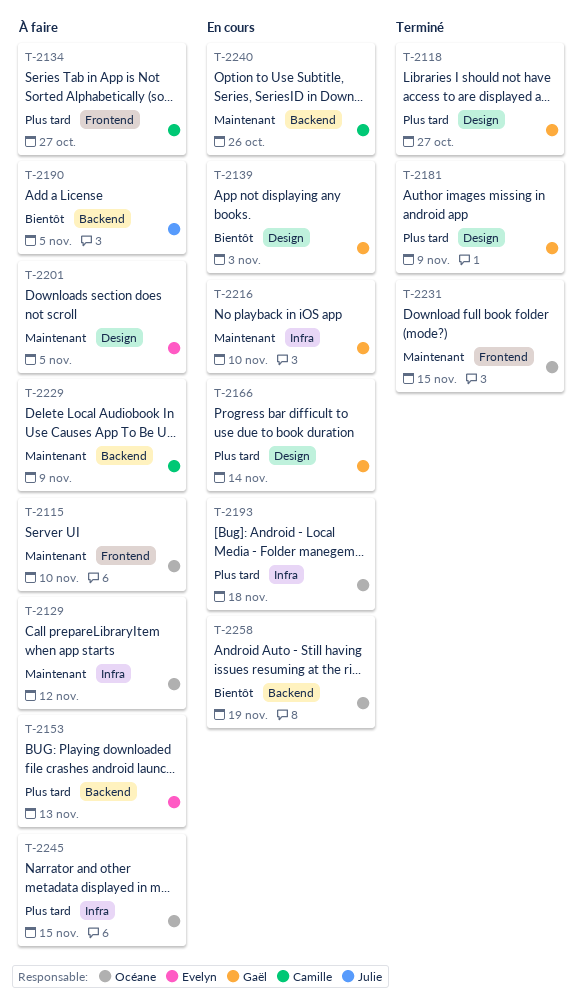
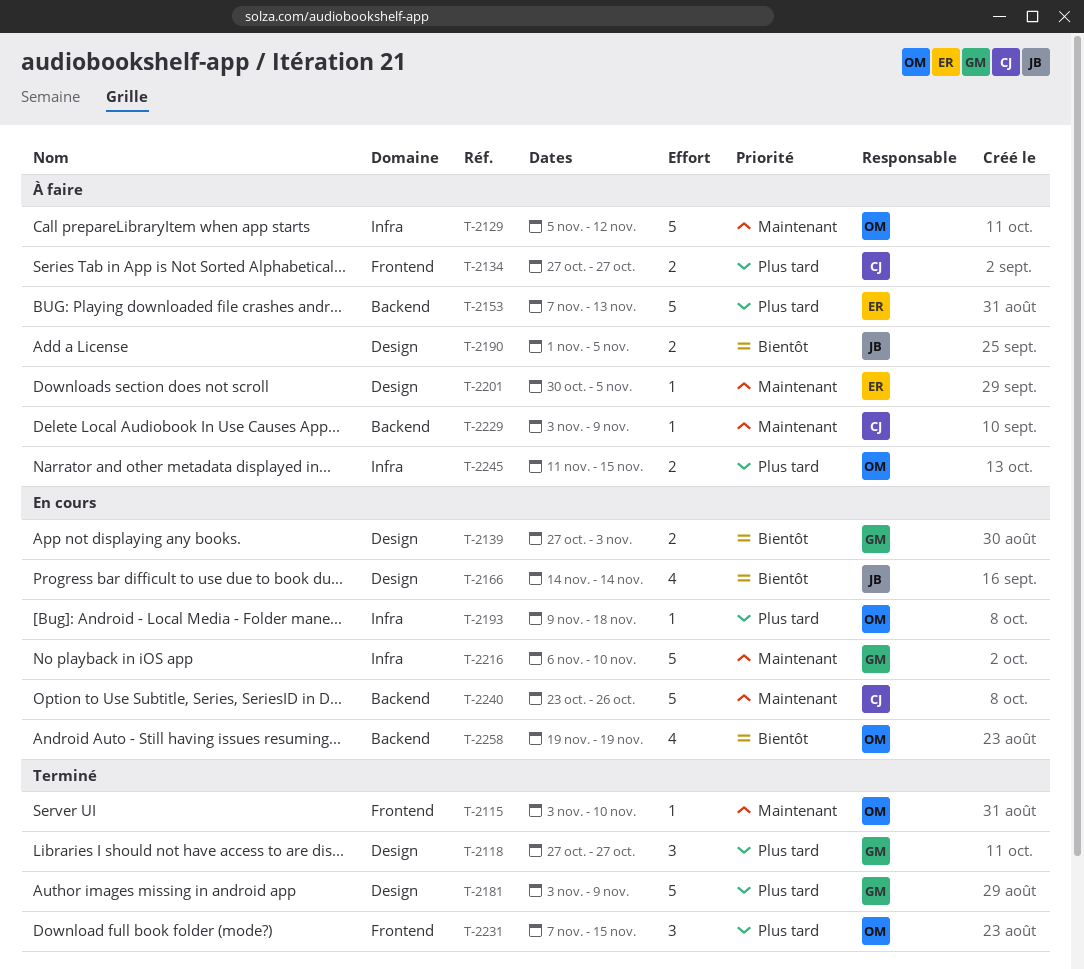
T-2115, status: À faire -> Terminé
T-2166, owner: Gaël -> Julie
T-2166, priority: Plus tard -> Bientôt
T-2190, label: Backend -> Design
T-2231, priority: Maintenant -> Plus tard

